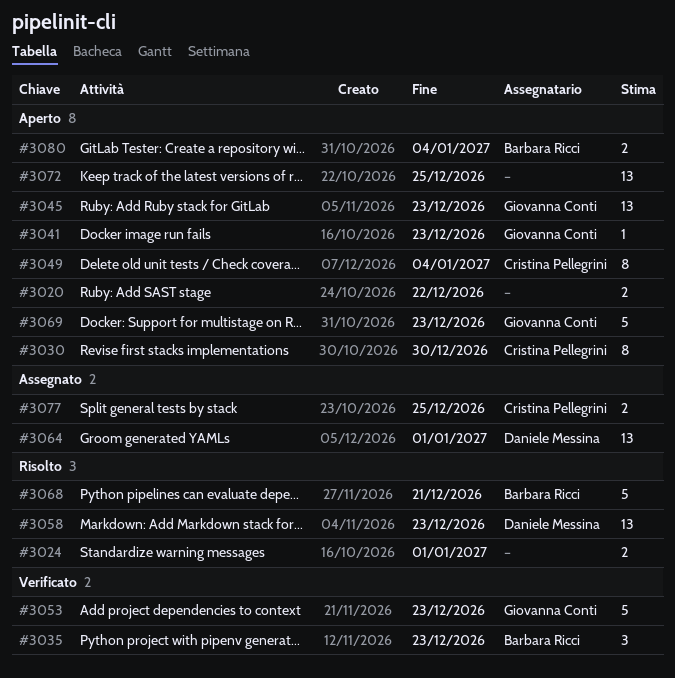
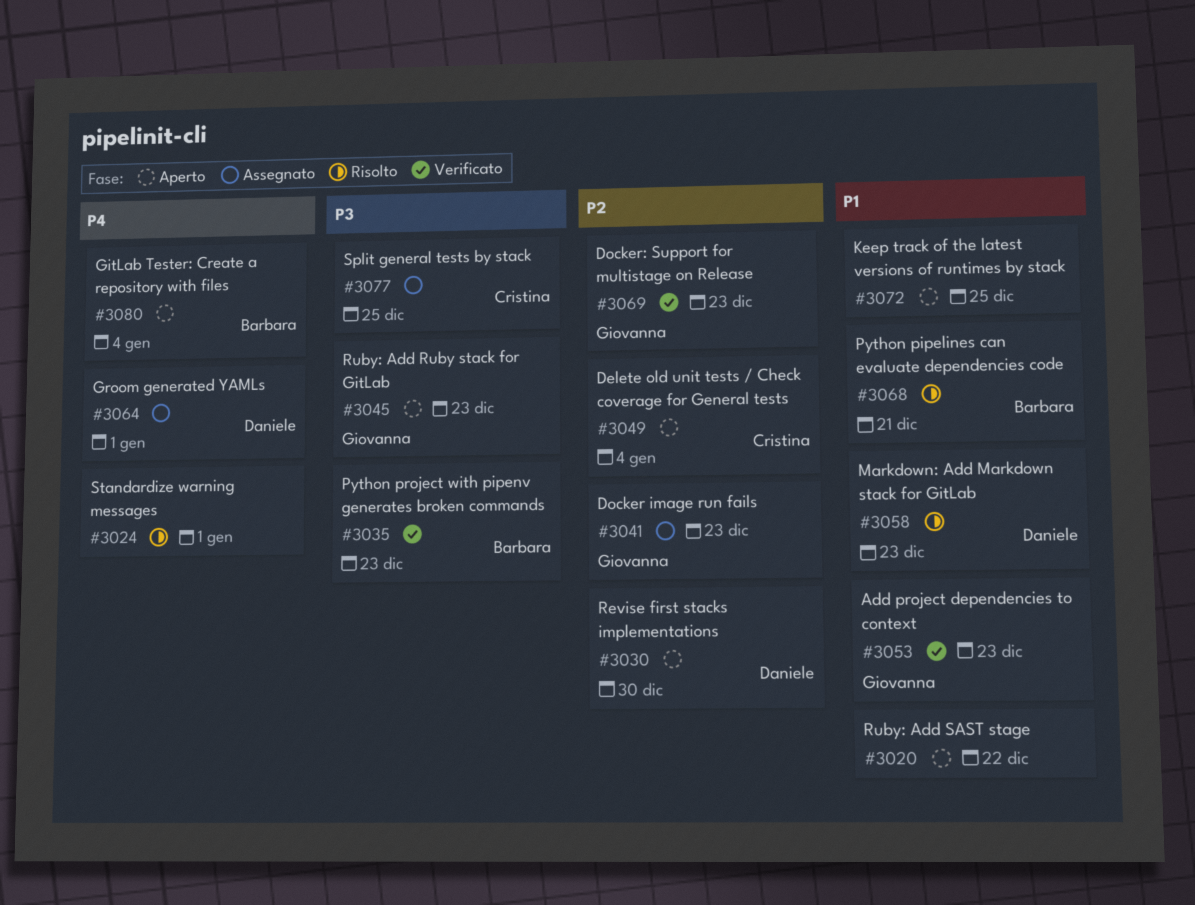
#3030, owner: Cristina Pellegrini -> Daniele Messina
#3041, status: Aperto -> Assegnato
#3069, status: Aperto -> Verificato

